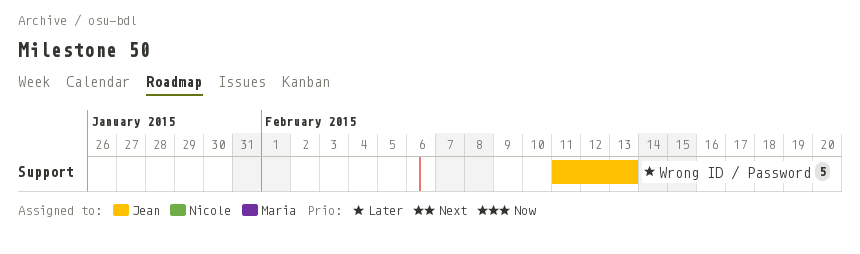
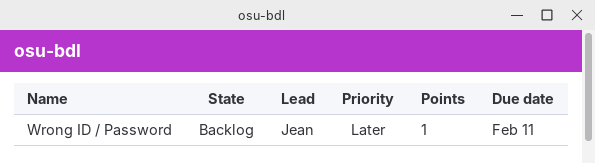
Wrong ID / Password, estimate: 5 -> 1
Wrong ID / Password, due: Feb 13 -> Feb 11

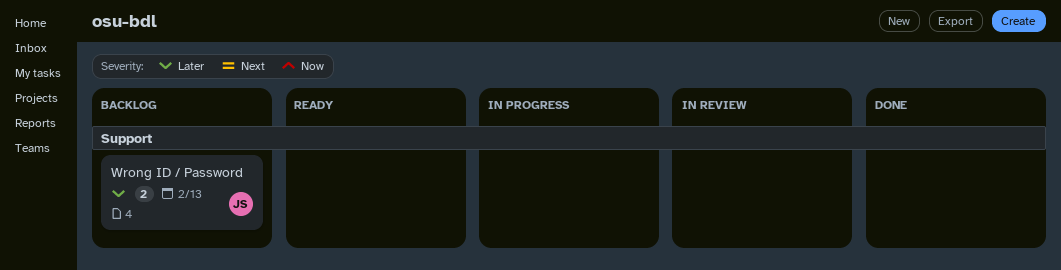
Wrong ID / Password, estimate: 1 -> 2
Wrong ID / Password, due: Feb 11 -> Feb 13

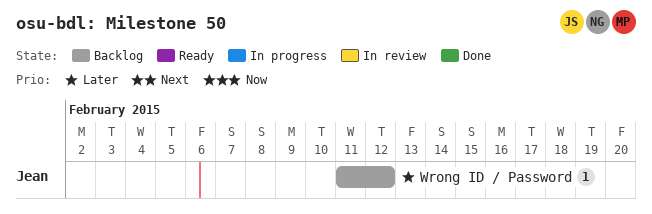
Wrong ID / Password, estimate: 2 -> 1
Wrong ID / Password, due: Feb 13 -> Feb 12

